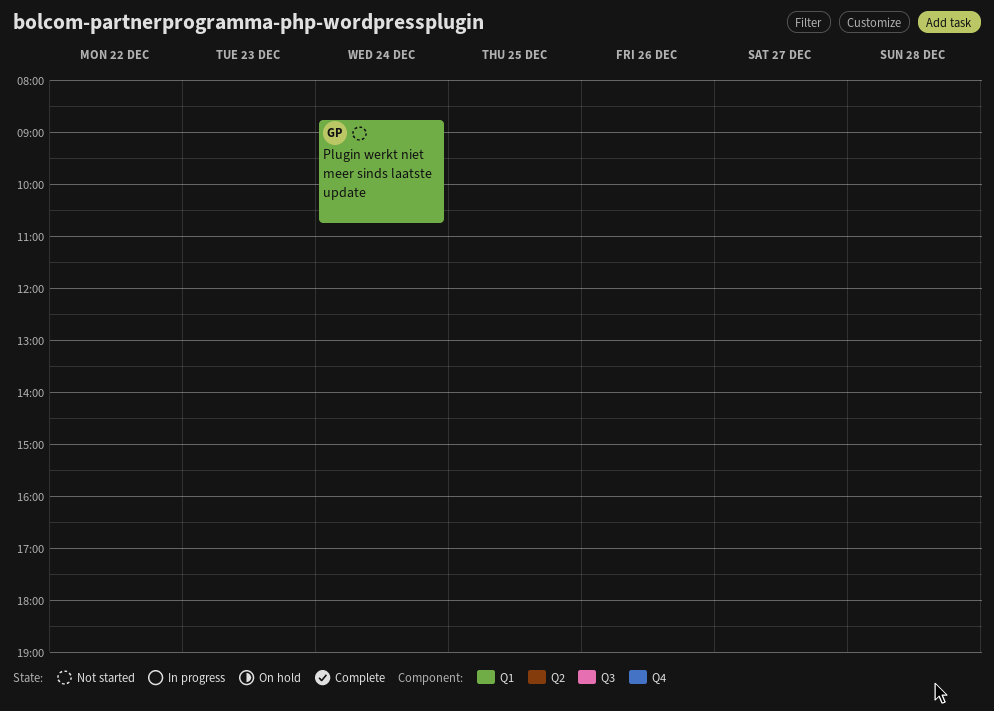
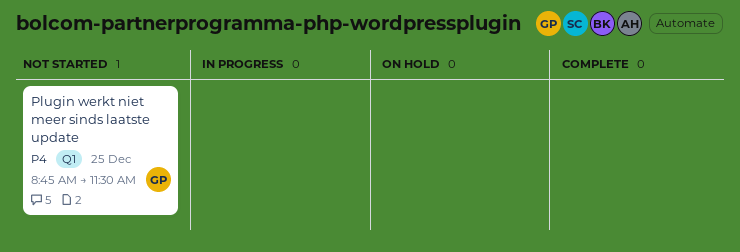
Plugin werkt niet meer sinds laatste update, day: Dec 24 -> Dec 25
Plugin werkt niet meer sinds laatste update, ends: 10:45 -> 11:30

